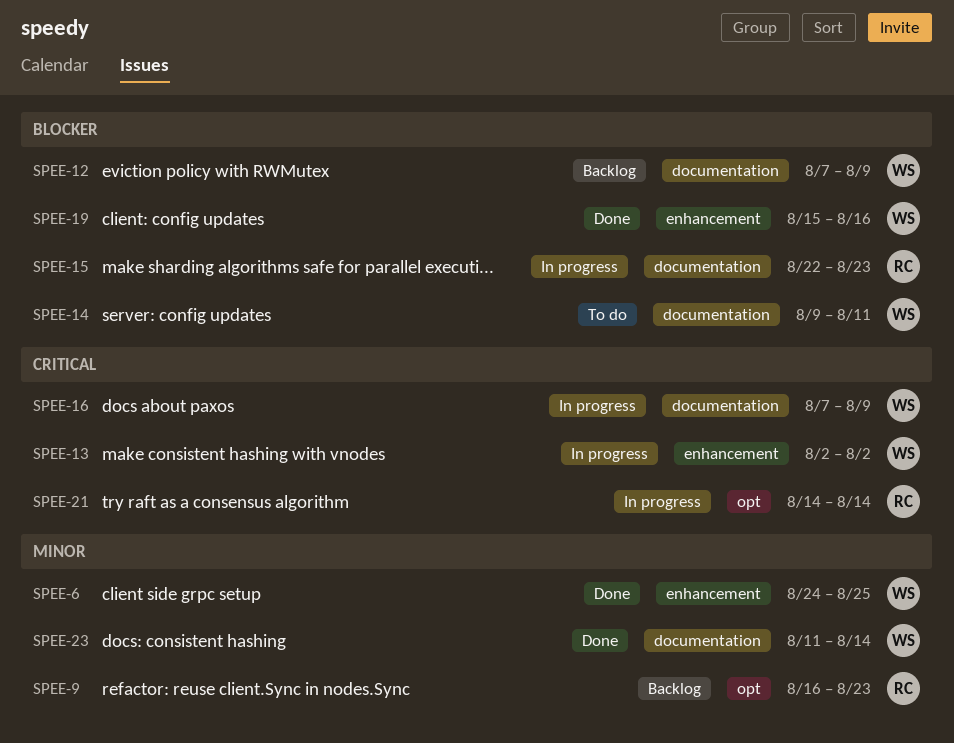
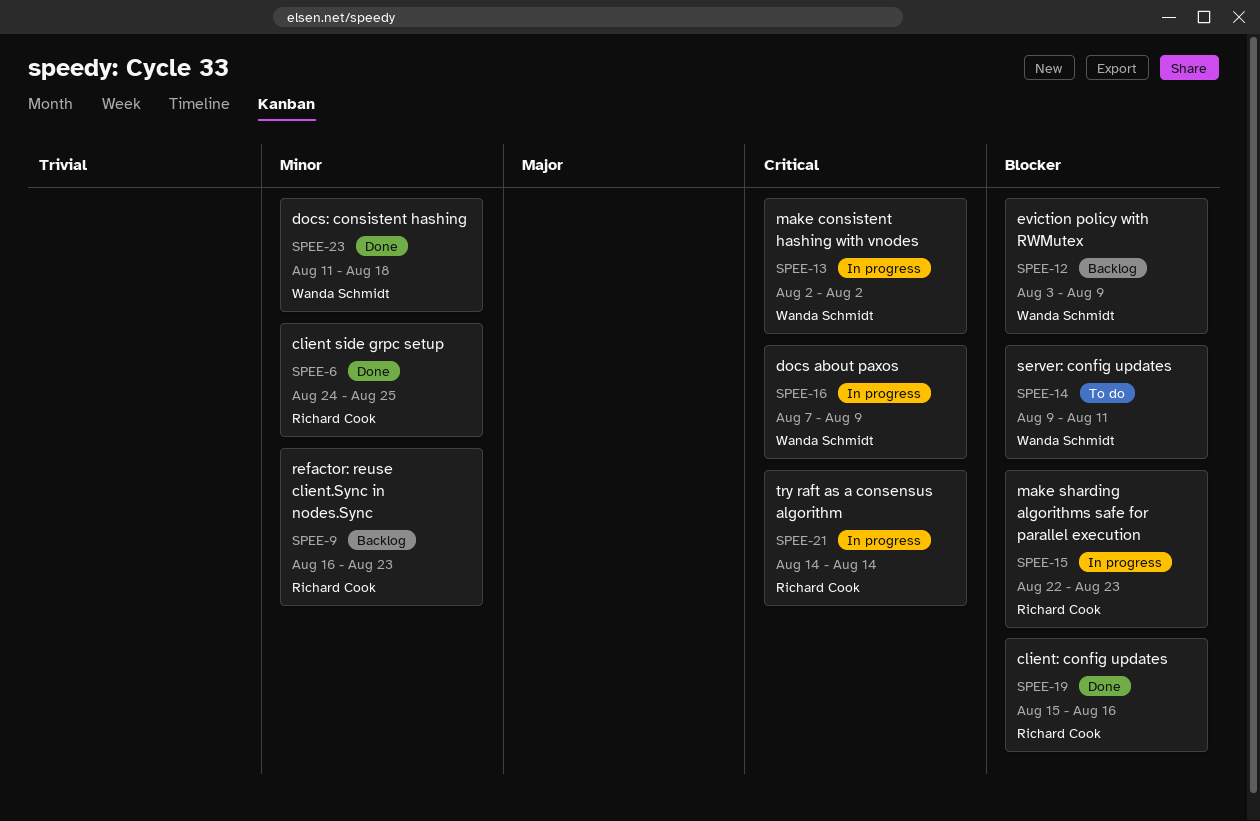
SPEE-6, owner: Wanda Schmidt -> Richard Cook
SPEE-12, start: Aug 7 -> Aug 3
SPEE-19, owner: Wanda Schmidt -> Richard Cook
SPEE-23, due: Aug 14 -> Aug 18

